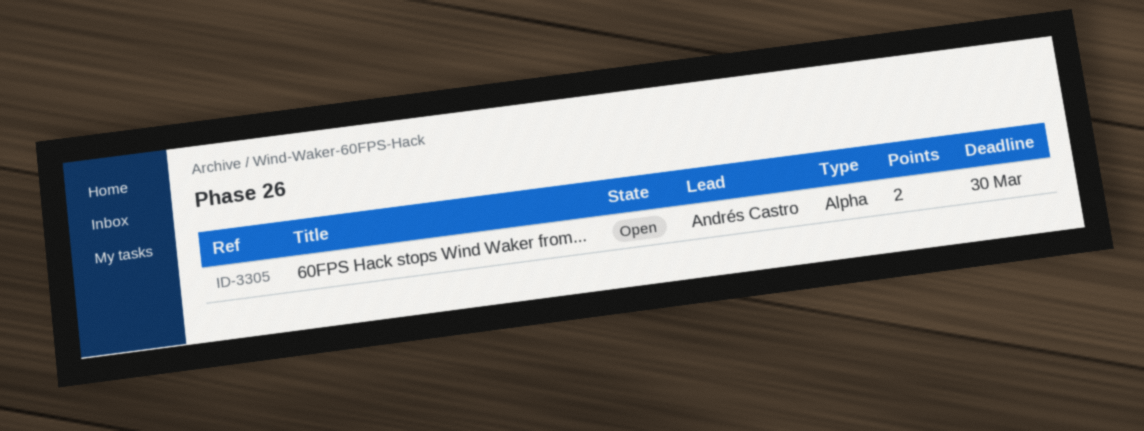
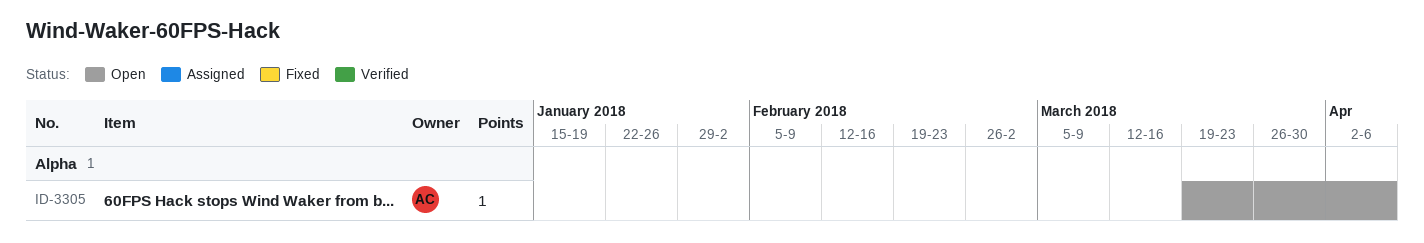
ID-3305, estimate: 2 -> 1
ID-3305, due: Mar 30 -> Apr 6

